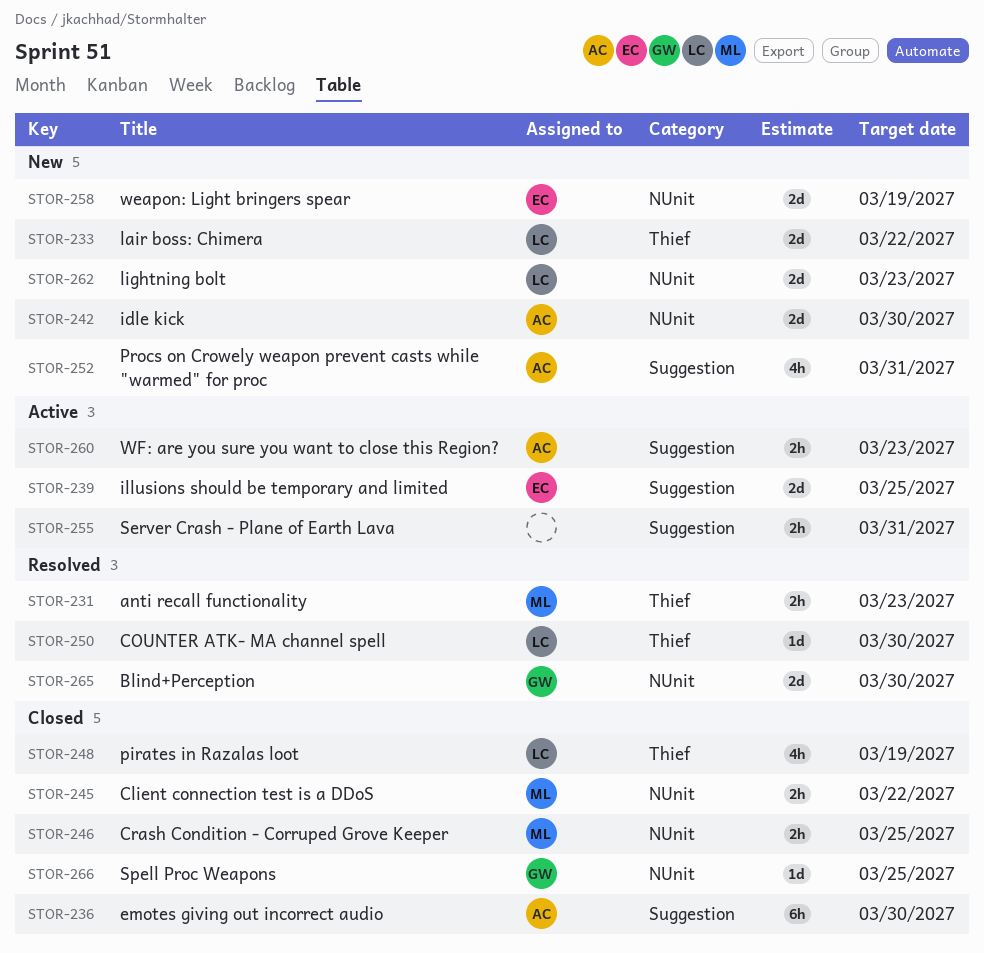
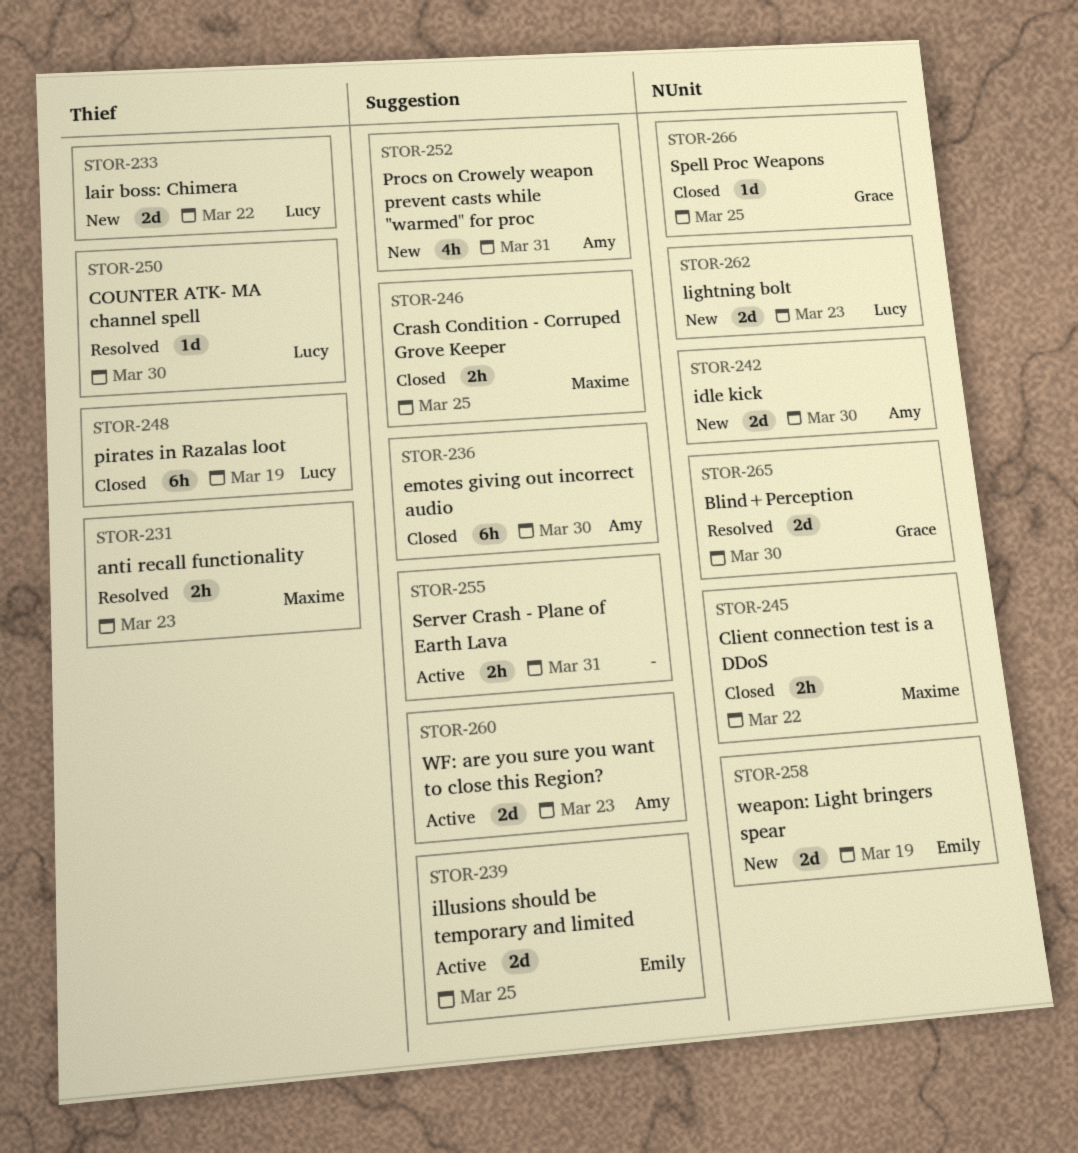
STOR-246, label: NUnit -> Suggestion
STOR-248, estimate: 4h -> 6h
STOR-260, estimate: 2h -> 2d

